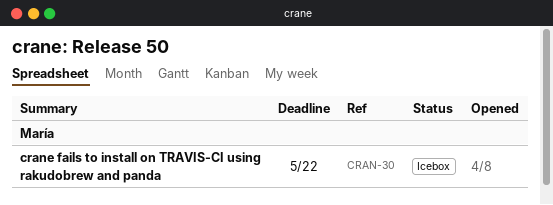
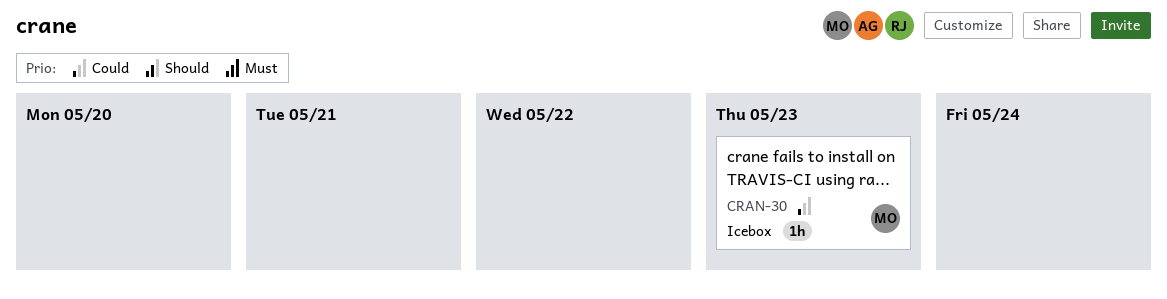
CRAN-30, due: May 22 -> May 23

